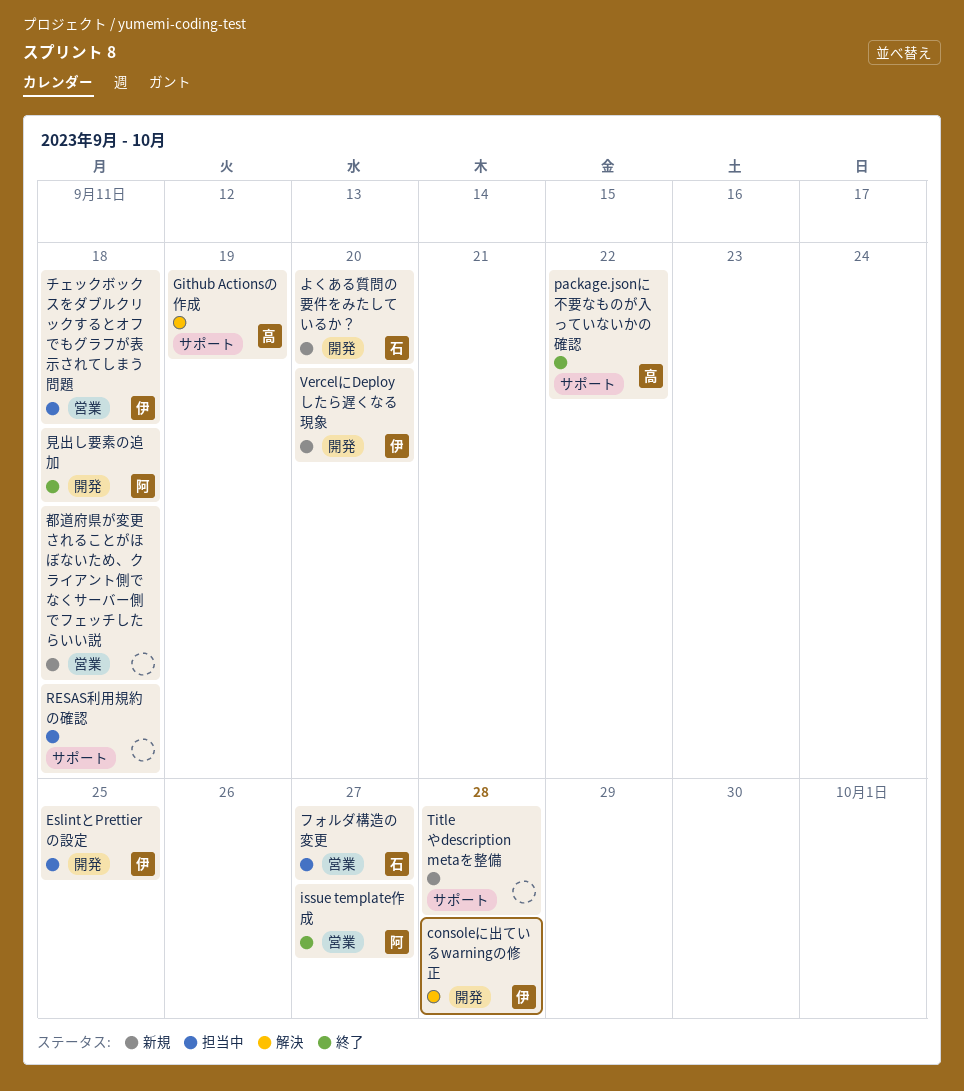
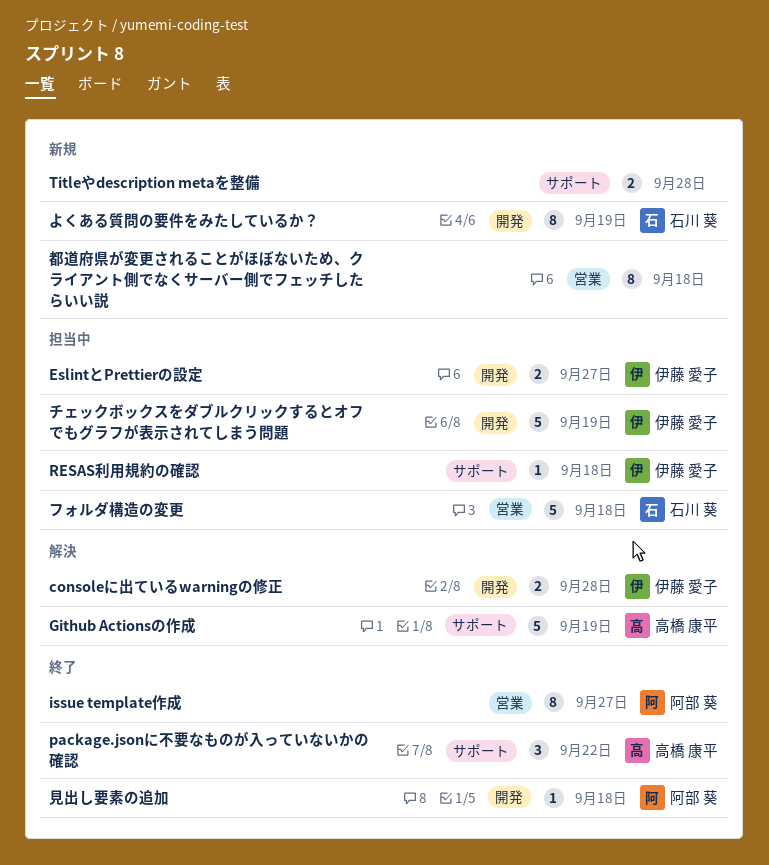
EslintとPrettierの設定, due: Sep 25 -> Sep 27
RESAS利用規約の確認, owner: none -> 伊藤 愛子
VercelにDeployしたら遅くなる現象: present -> none
よくある質問の要件をみたしているか？, due: Sep 20 -> Sep 19
チェックボックスをダブルクリックするとオフでもグラフが表示されてしまう問題, label: 営業 -> 開発
チェックボックスをダブルクリックするとオフでもグラフが表示されてしまう問題, due: Sep 18 -> Sep 19
フォルダ構造の変更, due: Sep 27 -> Sep 18

